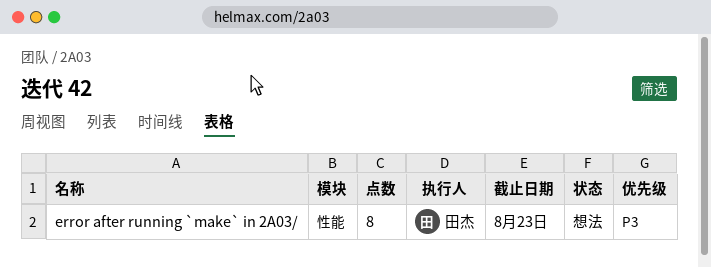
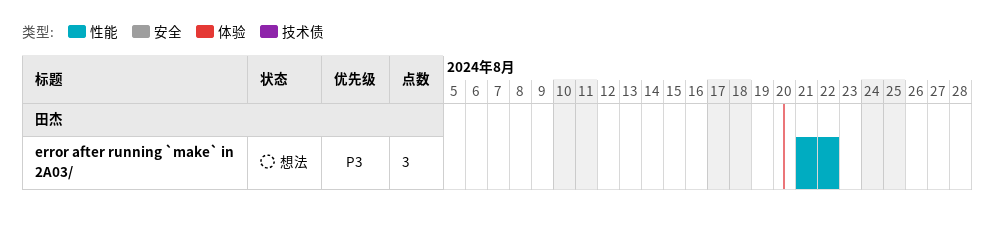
error after running `make` in 2A03/, estimate: 8 -> 3
error after running `make` in 2A03/, due: Aug 23 -> Aug 22

